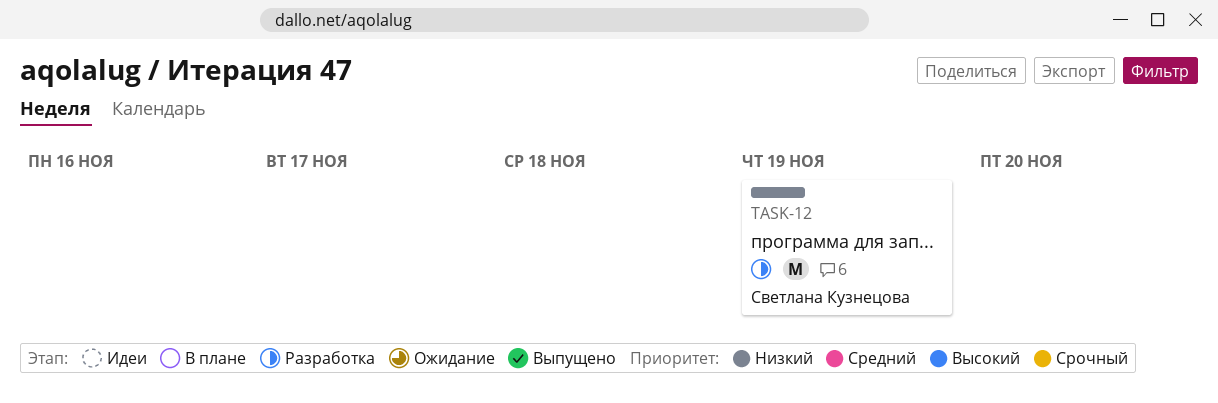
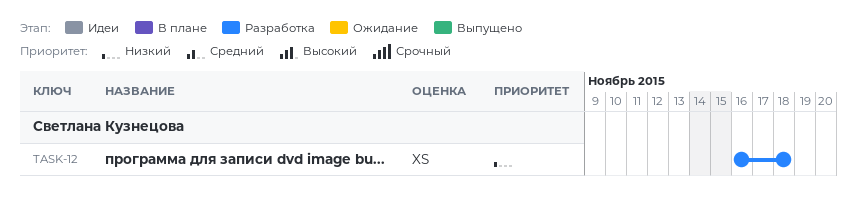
TASK-12, estimate: M -> XS
TASK-12, due: Nov 19 -> Nov 18

